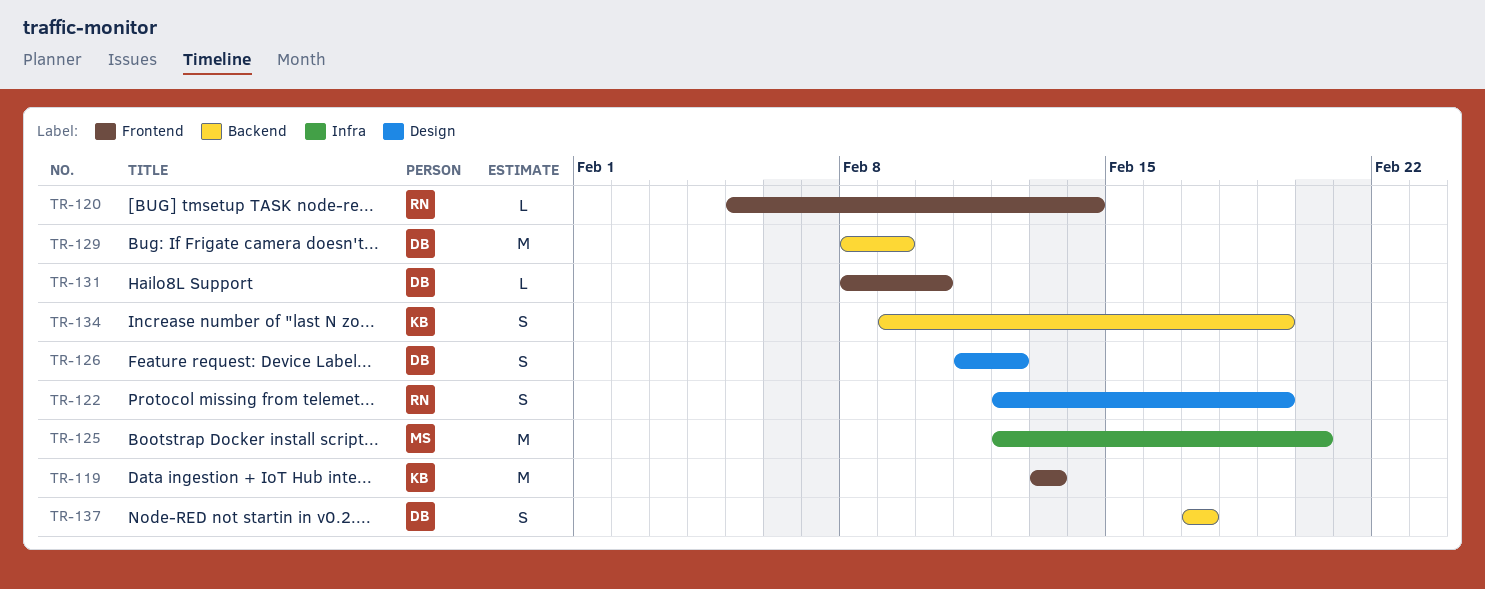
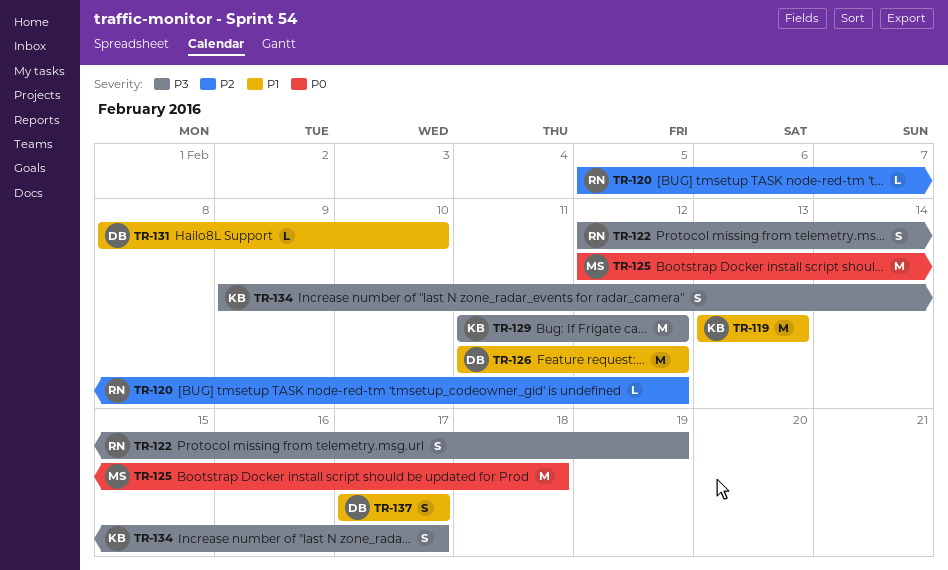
TR-120, due: Feb 14 -> Feb 12
TR-125, due: Feb 20 -> Feb 18
TR-126, estimate: S -> M
TR-129, owner: DB -> KB
TR-129, start: Feb 8 -> Feb 11
TR-129, due: Feb 9 -> Feb 12
TR-134, due: Feb 19 -> Feb 17

